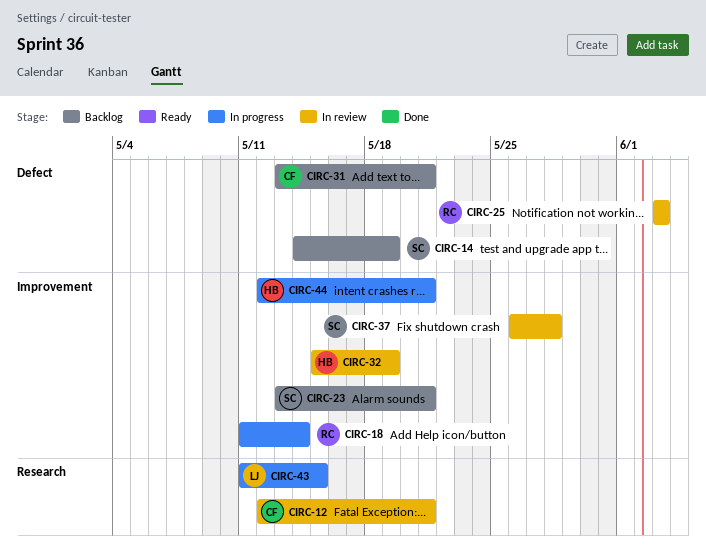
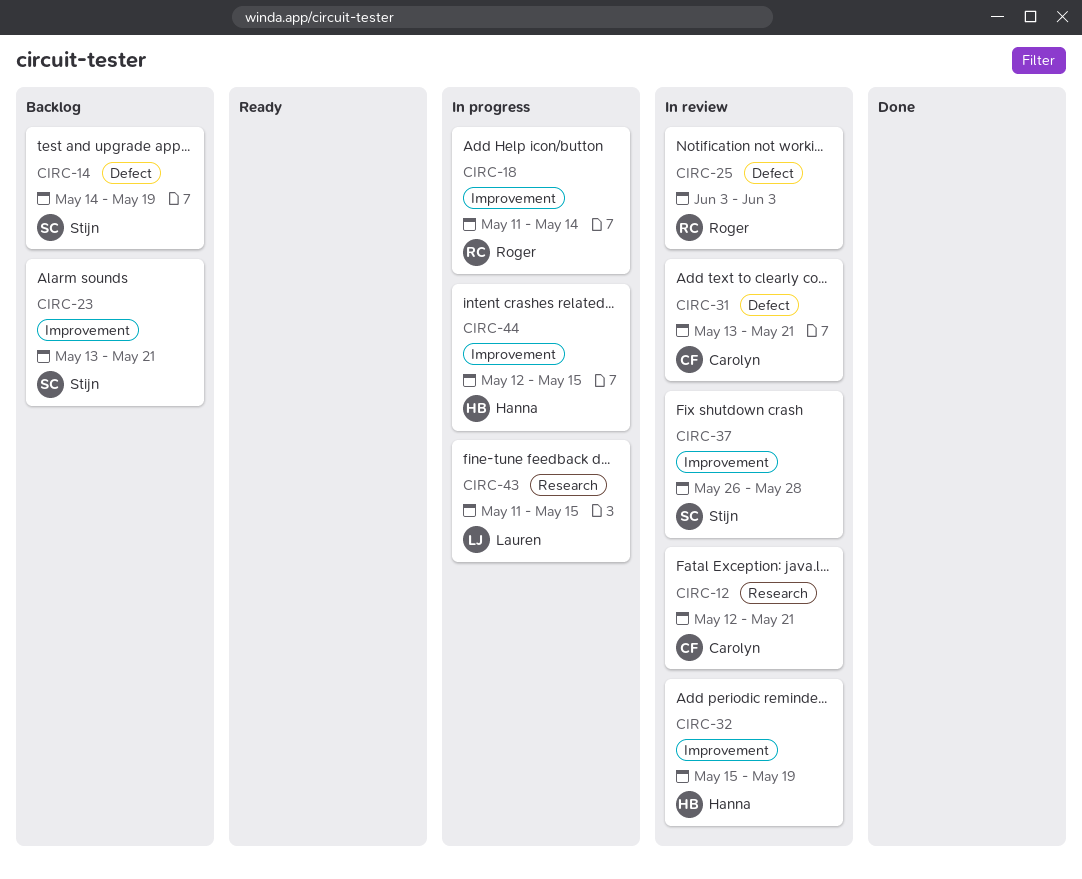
CIRC-31, status: Backlog -> In review
CIRC-44, due: May 21 -> May 15

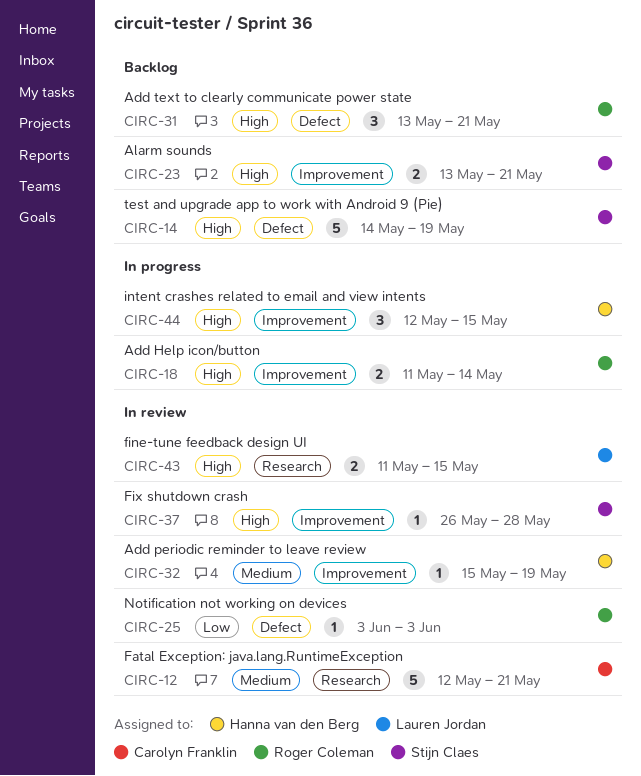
CIRC-31, status: In review -> Backlog
CIRC-31, owner: Carolyn Franklin -> Roger Coleman
CIRC-43, status: In progress -> In review

